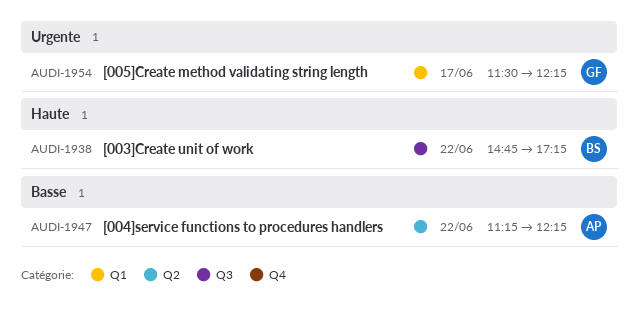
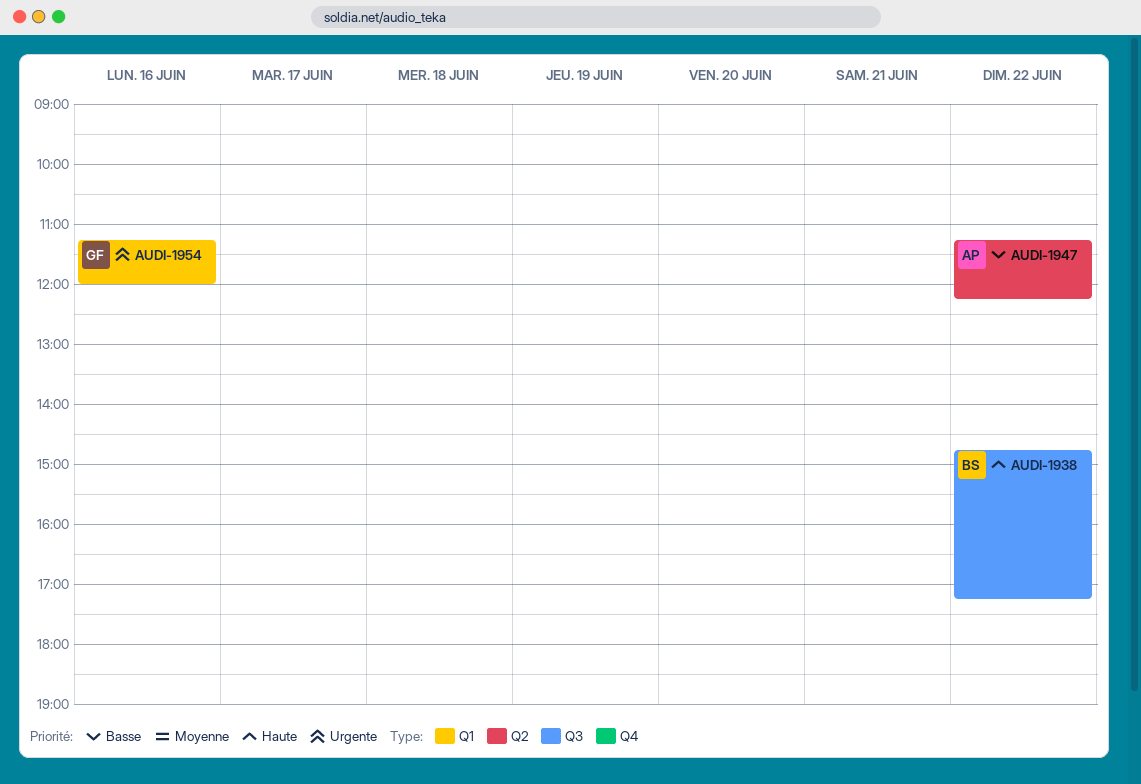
AUDI-1954, day: Jun 17 -> Jun 16
AUDI-1954, begins: 11:30 -> 11:15
AUDI-1954, ends: 12:15 -> 12:00

